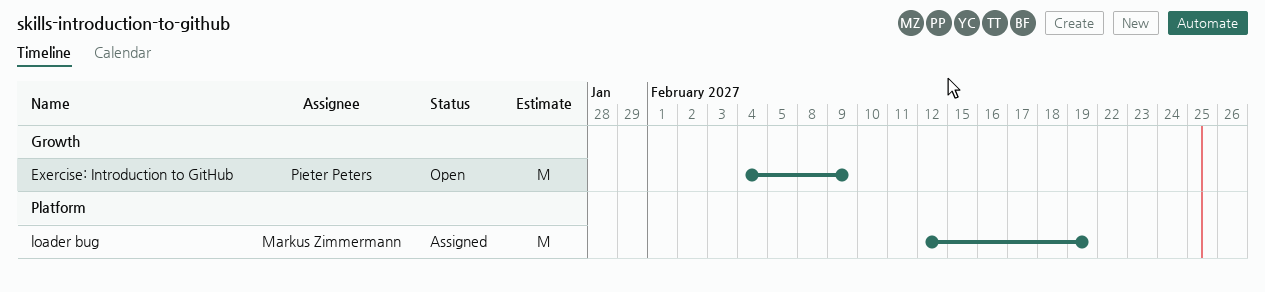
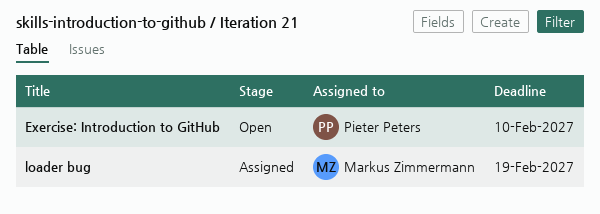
Exercise: Introduction to GitHub, due: Feb 9 -> Feb 10

